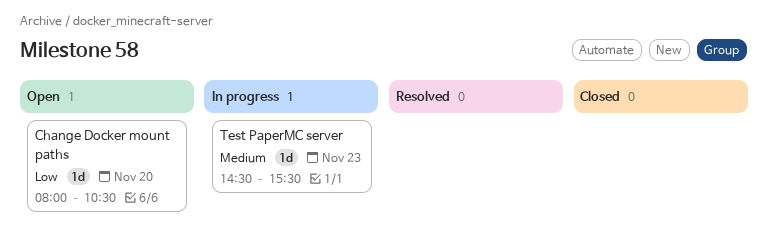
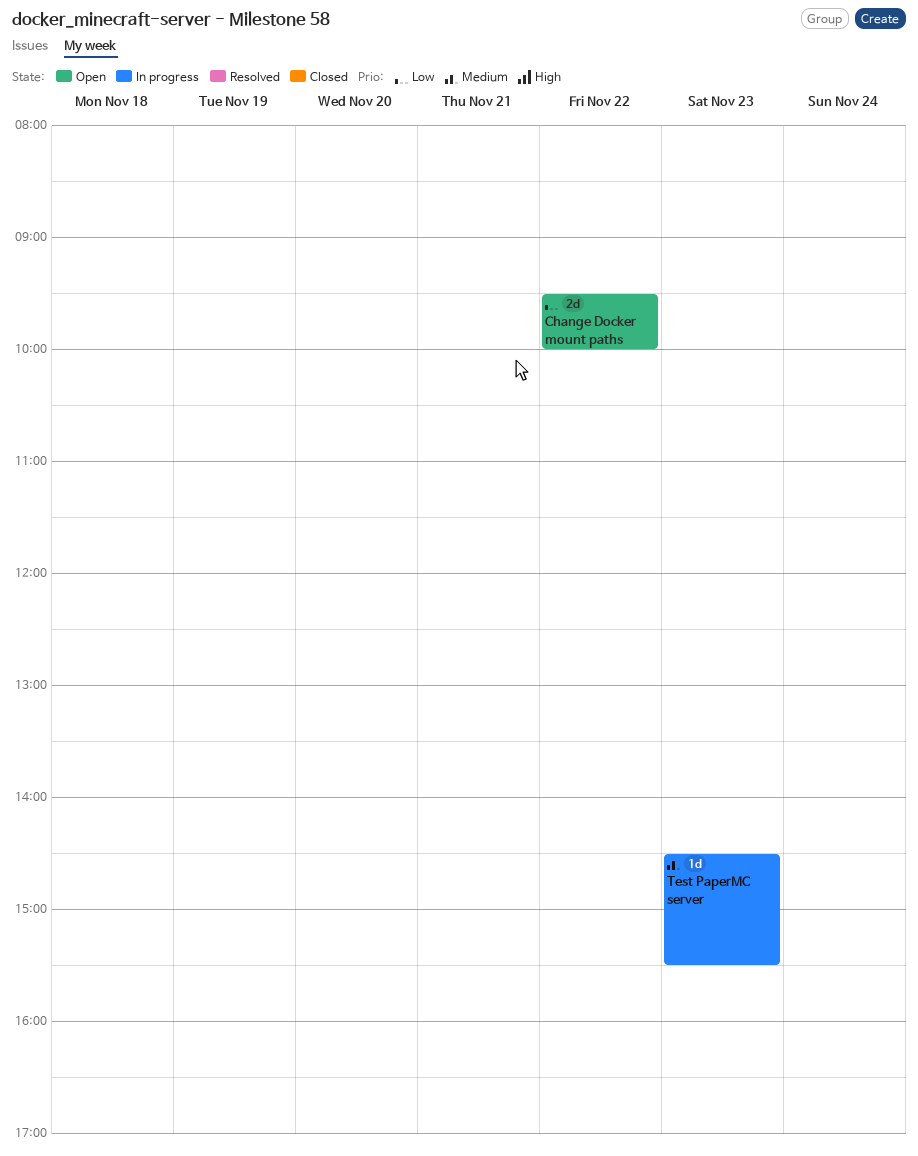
Change Docker mount paths, estimate: 1d -> 2d
Change Docker mount paths, day: Nov 20 -> Nov 22
Change Docker mount paths, begins: 08:00 -> 09:30
Change Docker mount paths, ends: 10:30 -> 10:00

